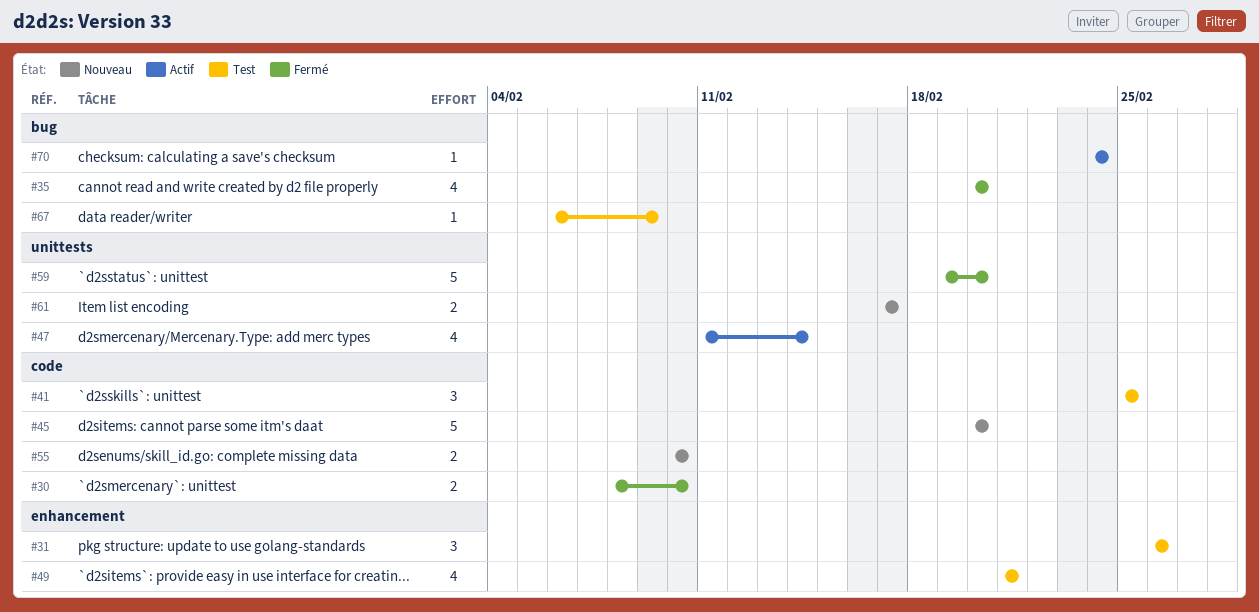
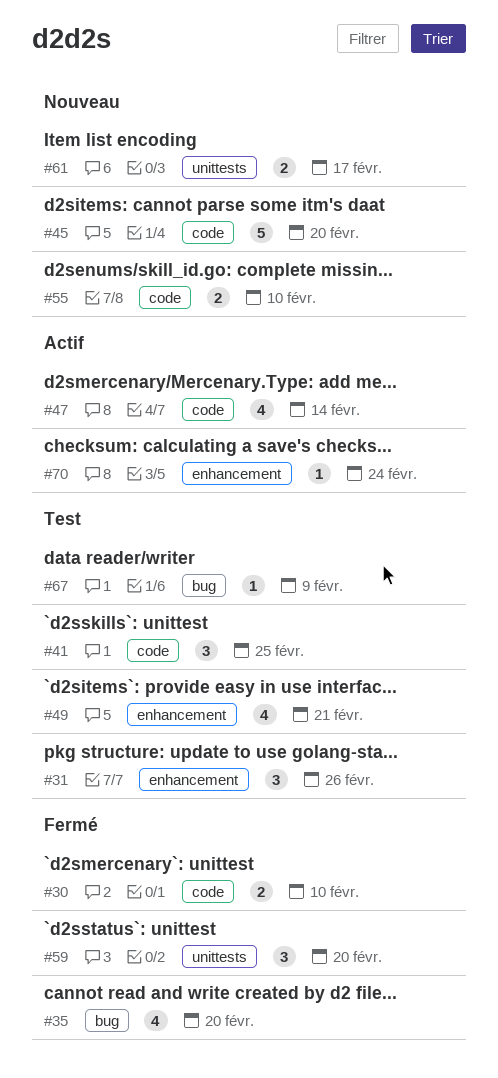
#47, label: unittests -> code
#59, estimate: 5 -> 3
#70, label: bug -> enhancement

